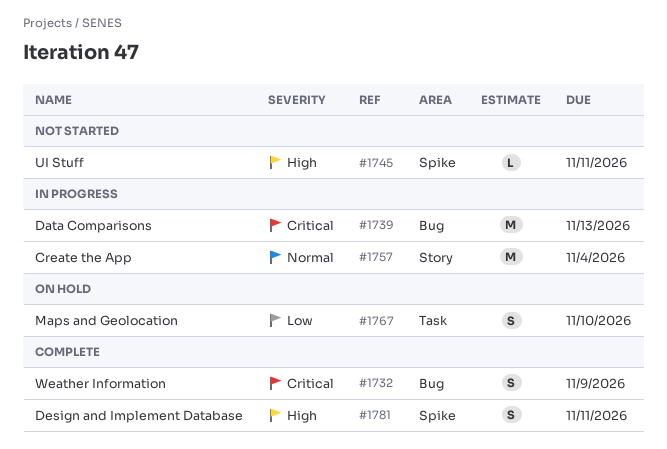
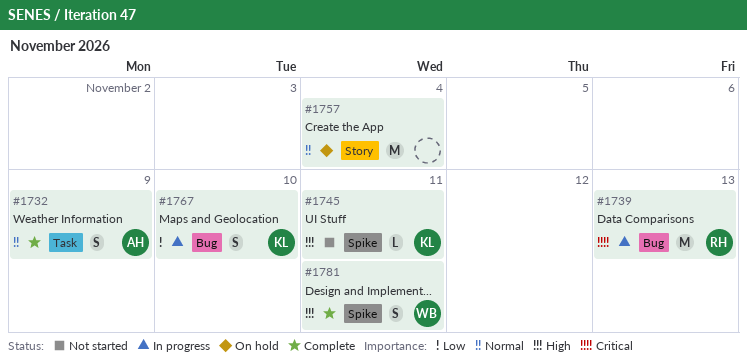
#1732, priority: Critical -> Normal
#1732, label: Bug -> Task
#1757, status: In progress -> On hold
#1767, status: On hold -> In progress
#1767, label: Task -> Bug

